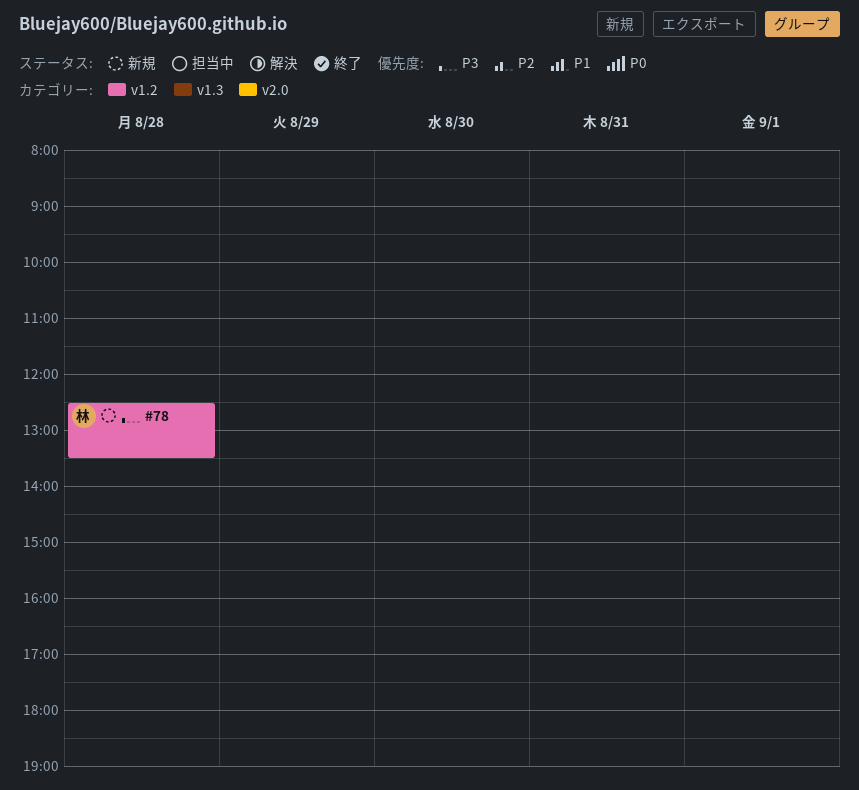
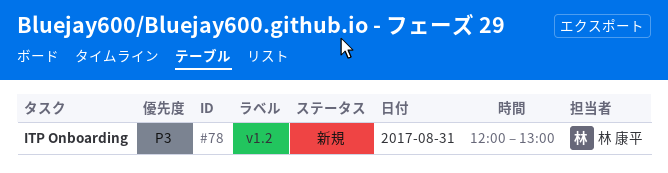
#78, day: Aug 28 -> Aug 31
#78, begins: 12:30 -> 12:00
#78, ends: 13:30 -> 13:00

